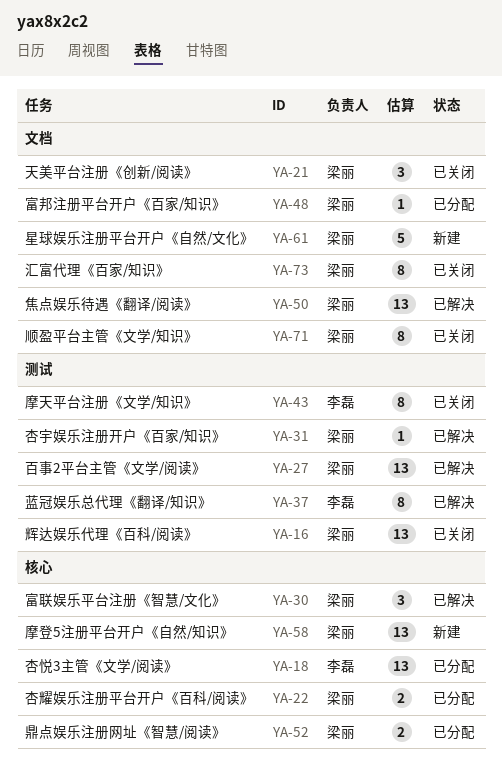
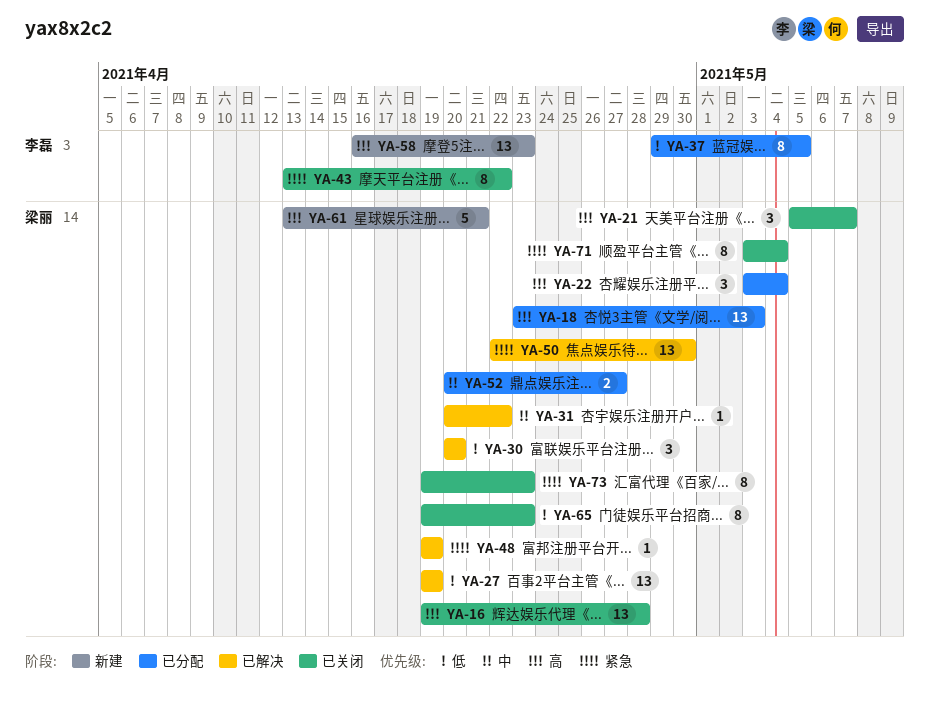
YA-18, owner: 李磊 -> 梁丽
YA-22, estimate: 2 -> 3
YA-37, status: 已解决 -> 已分配
YA-48, status: 已分配 -> 已解决
YA-58, owner: 梁丽 -> 李磊
YA-65: none -> present

